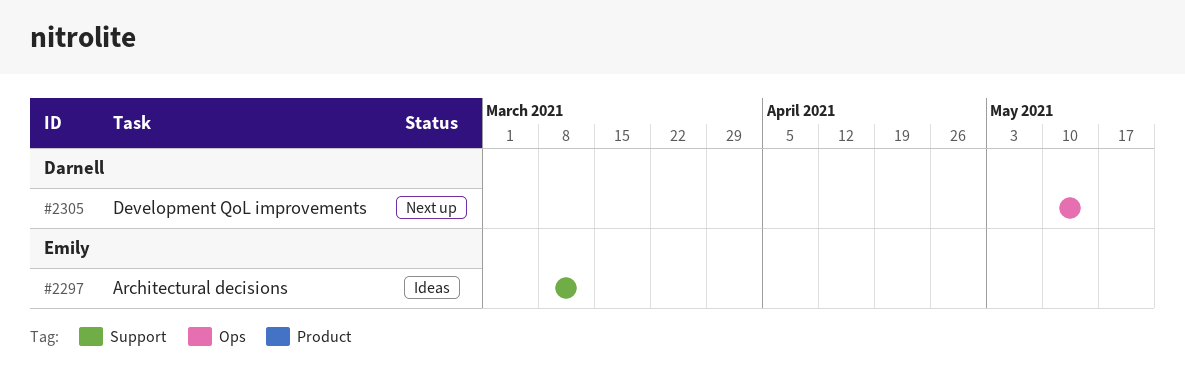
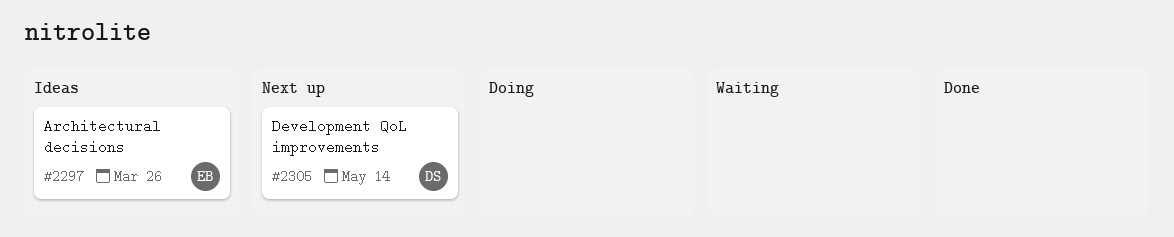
#2297, due: Mar 12 -> Mar 26

